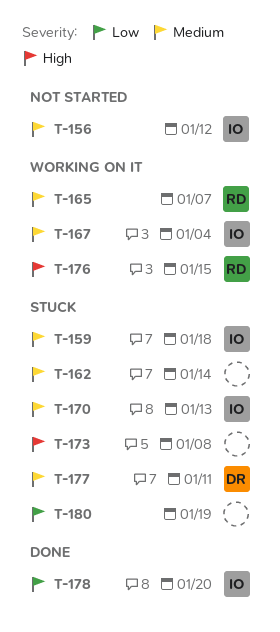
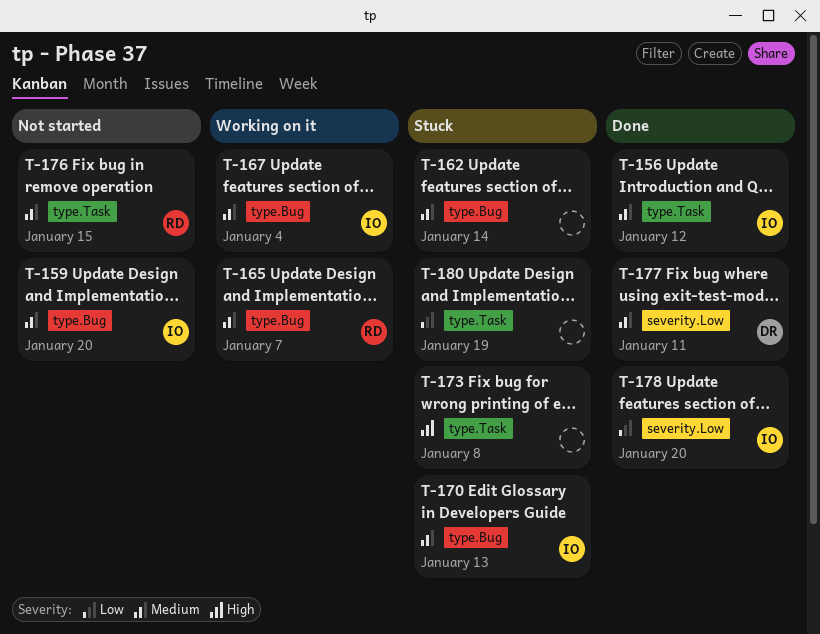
T-156, status: Not started -> Done
T-159, status: Stuck -> Not started
T-159, due: Jan 18 -> Jan 20
T-176, status: Working on it -> Not started
T-176, priority: High -> Medium
T-177, status: Stuck -> Done

